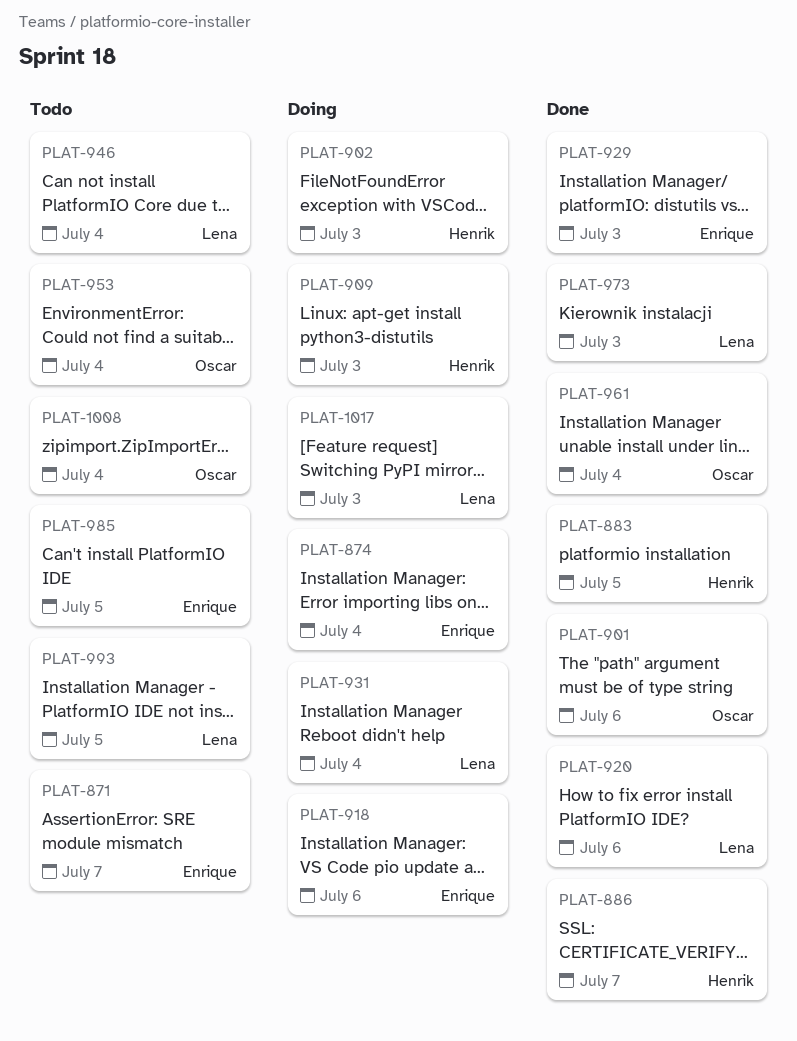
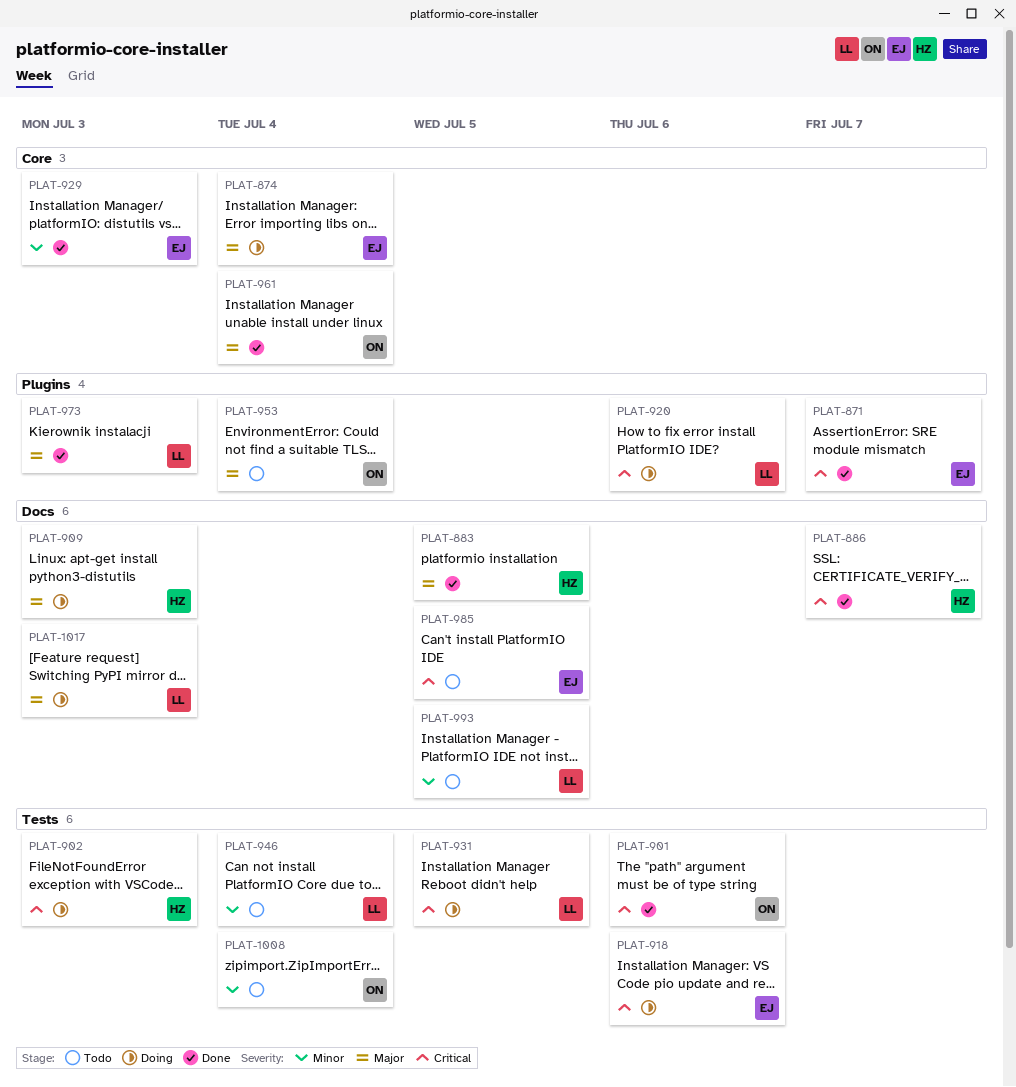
PLAT-871, status: Todo -> Done
PLAT-920, status: Done -> Doing
PLAT-931, due: Jul 4 -> Jul 5

